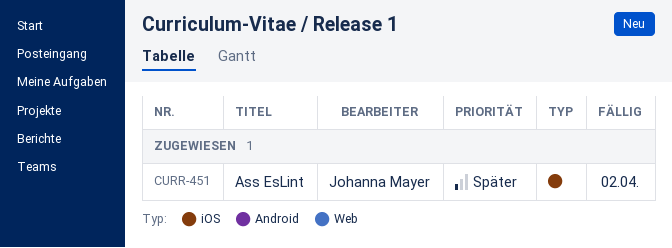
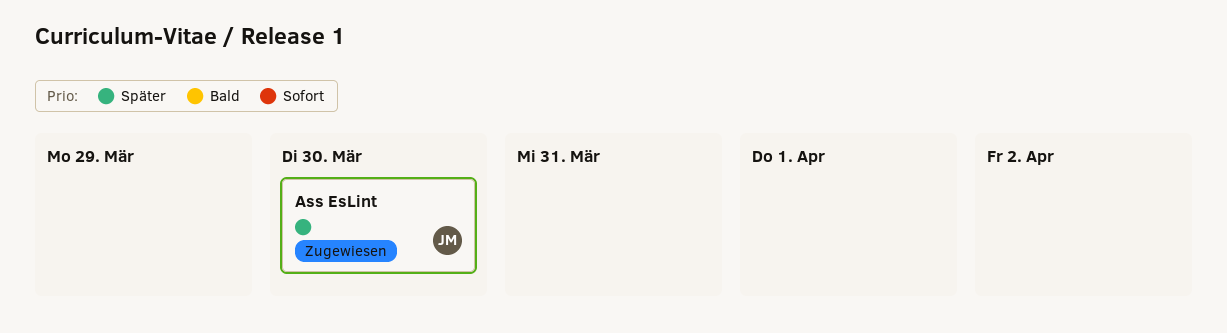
Ass EsLint, due: Apr 2 -> Mar 30

